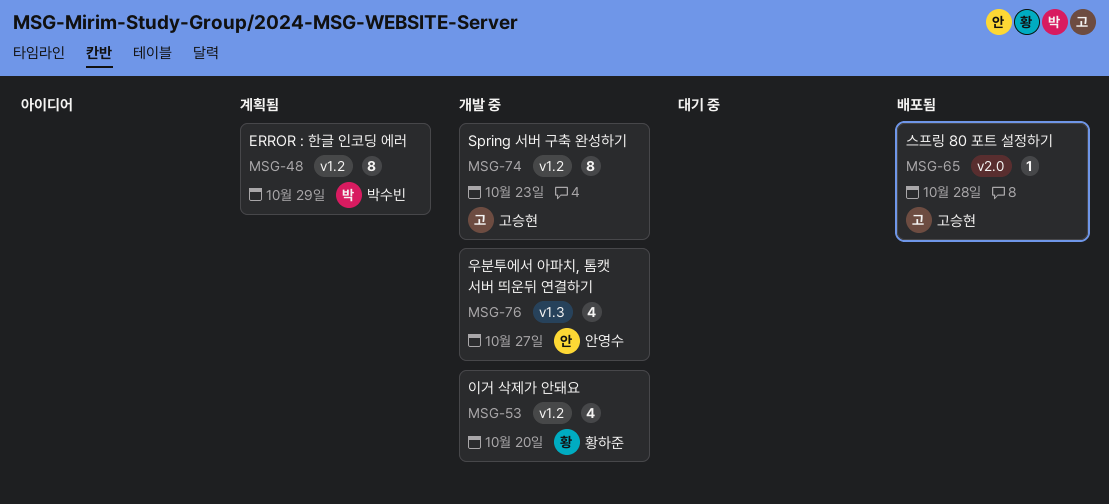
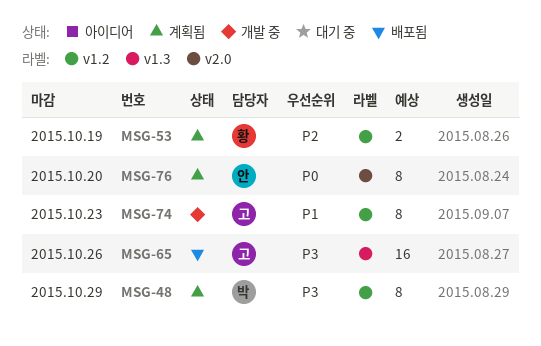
MSG-53, status: 개발 중 -> 계획됨
MSG-53, estimate: 4 -> 2
MSG-53, due: Oct 20 -> Oct 19
MSG-65, label: v2.0 -> v1.3
MSG-65, estimate: 1 -> 16
MSG-65, due: Oct 28 -> Oct 26
MSG-76, status: 개발 중 -> 계획됨
MSG-76, label: v1.3 -> v2.0
MSG-76, estimate: 4 -> 8
MSG-76, due: Oct 27 -> Oct 20

